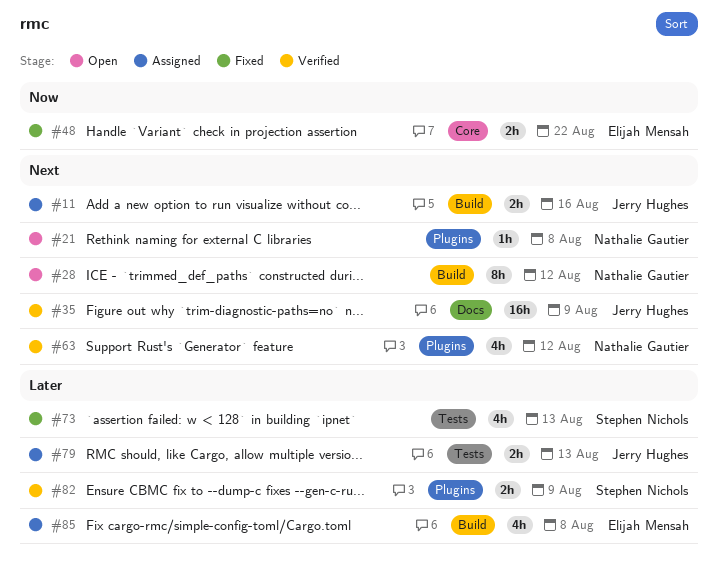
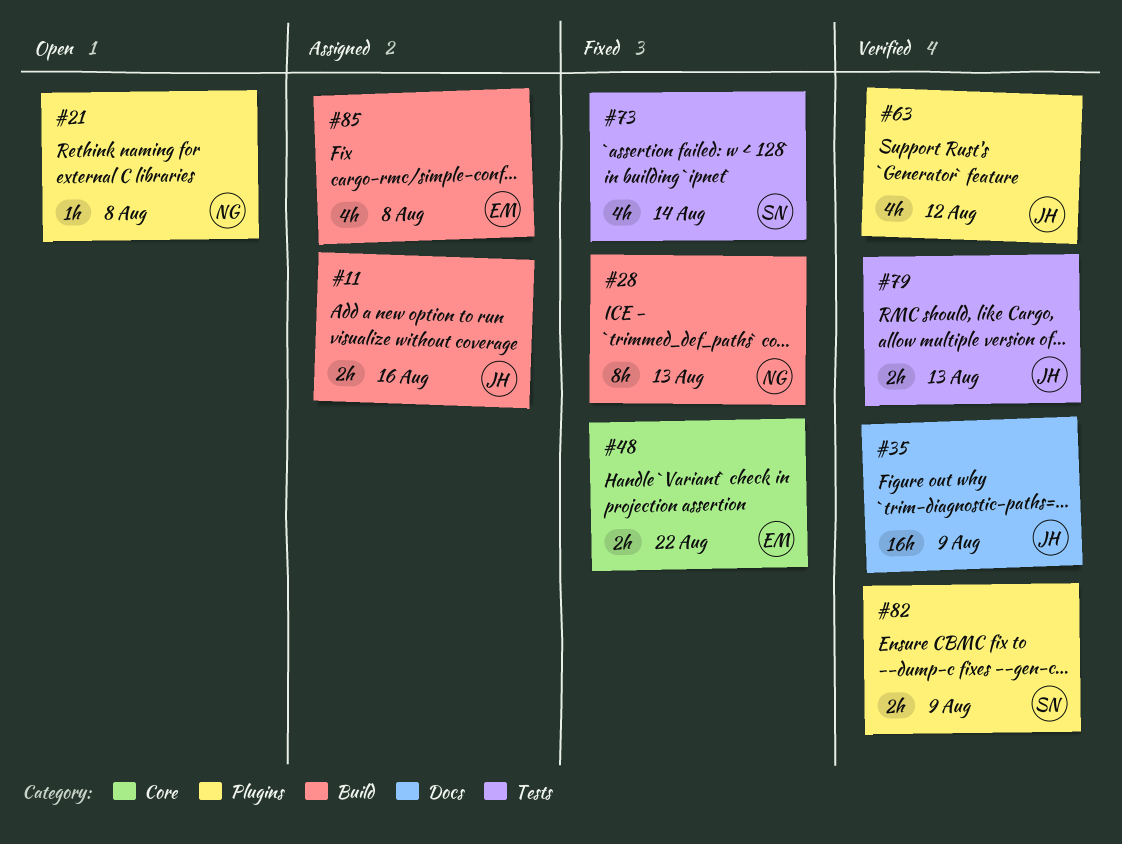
#28, status: Open -> Fixed
#28, due: Aug 12 -> Aug 13
#63, owner: Nathalie Gautier -> Jerry Hughes
#73, due: Aug 13 -> Aug 14
#79, status: Assigned -> Verified

